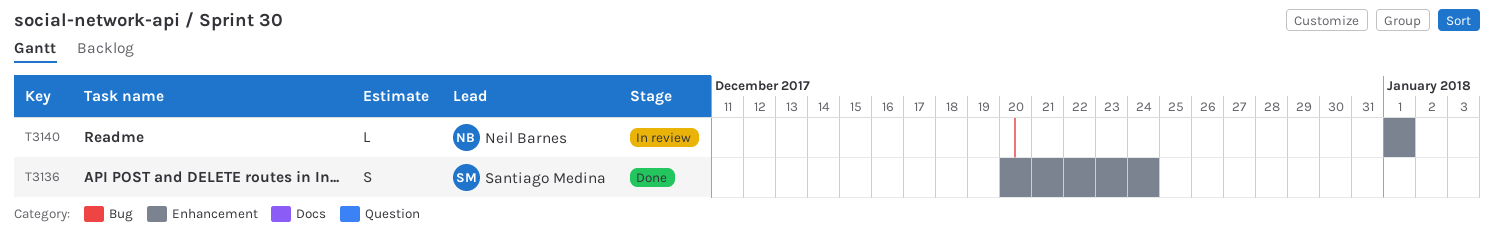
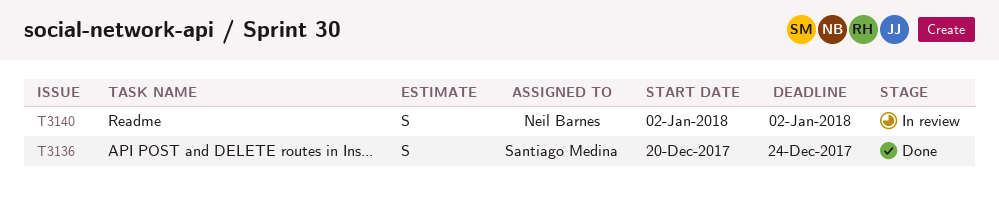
T3140, estimate: L -> S
T3140, start: Jan 1 -> Jan 2
T3140, due: Jan 1 -> Jan 2

